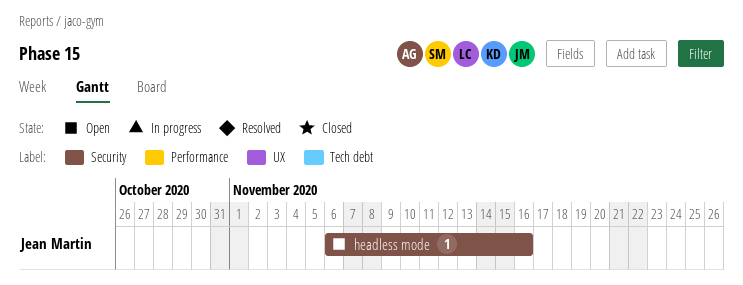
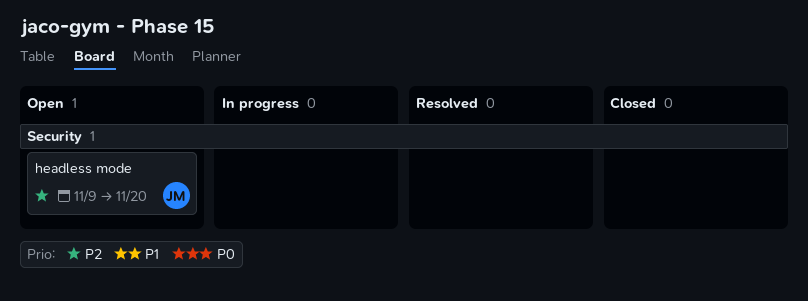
headless mode, start: Nov 6 -> Nov 9
headless mode, due: Nov 16 -> Nov 20

